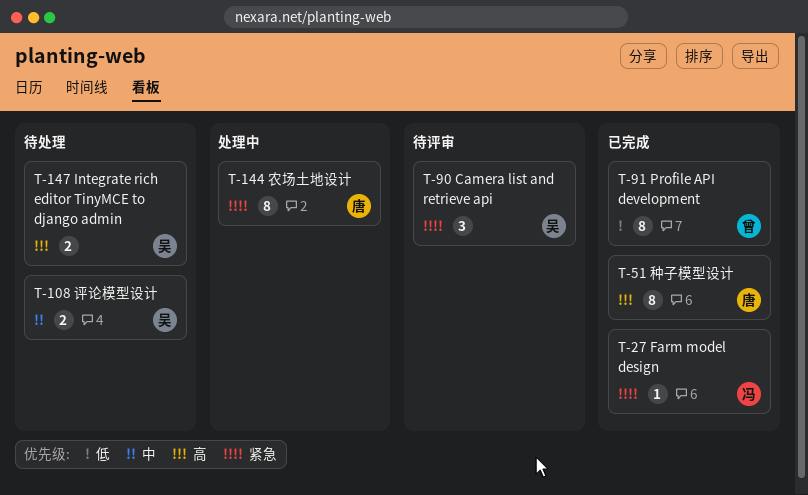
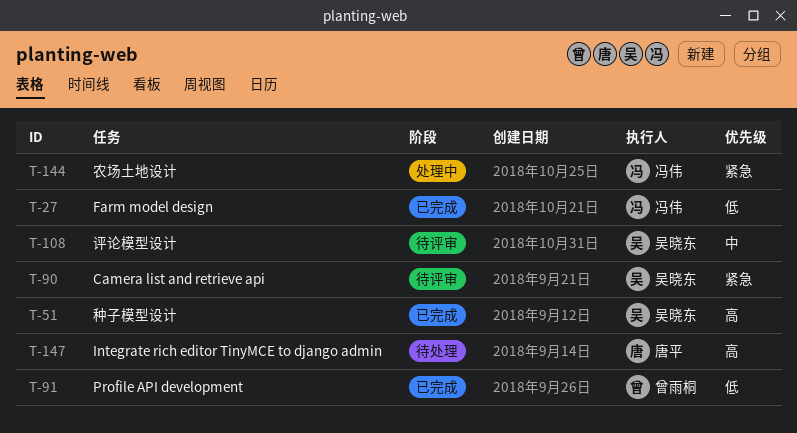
T-27, priority: 紧急 -> 低
T-51, owner: 唐平 -> 吴晓东
T-108, status: 待处理 -> 待评审
T-144, owner: 唐平 -> 冯伟
T-147, owner: 吴晓东 -> 唐平

